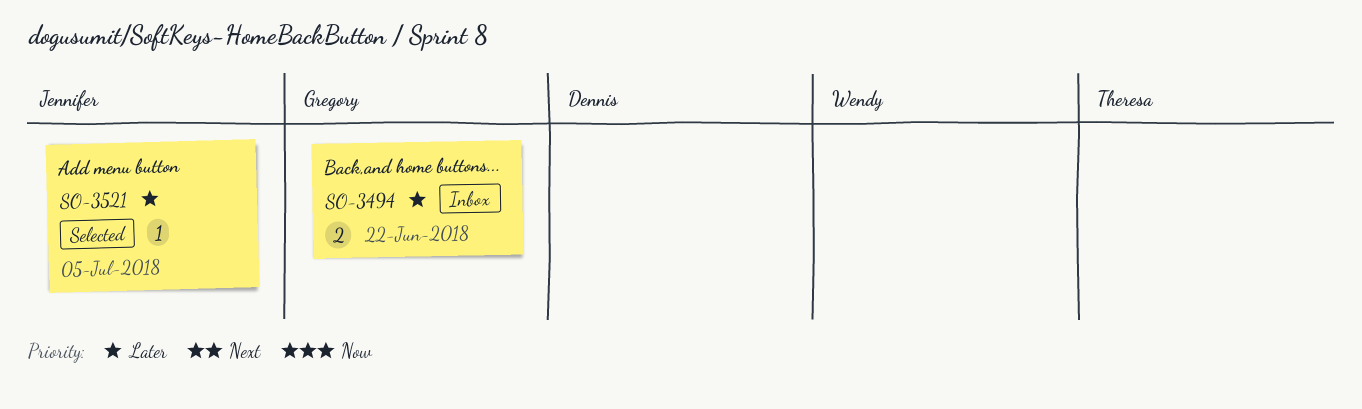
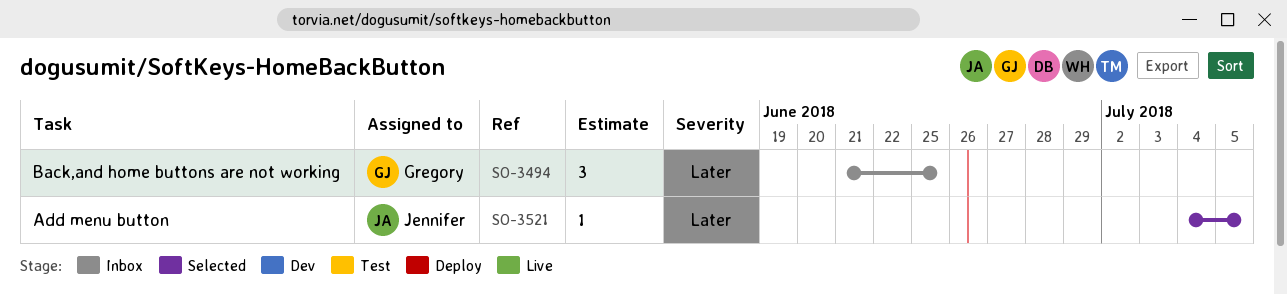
SO-3494, estimate: 2 -> 3
SO-3494, due: Jun 22 -> Jun 25

